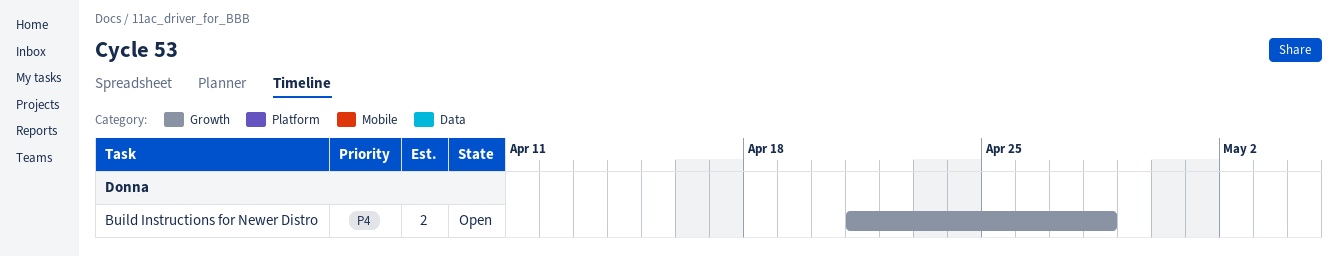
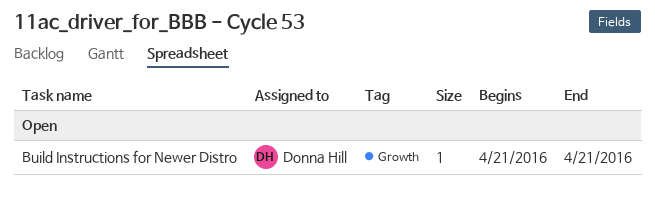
Build Instructions for Newer Distro, estimate: 2 -> 1
Build Instructions for Newer Distro, due: Apr 28 -> Apr 21

